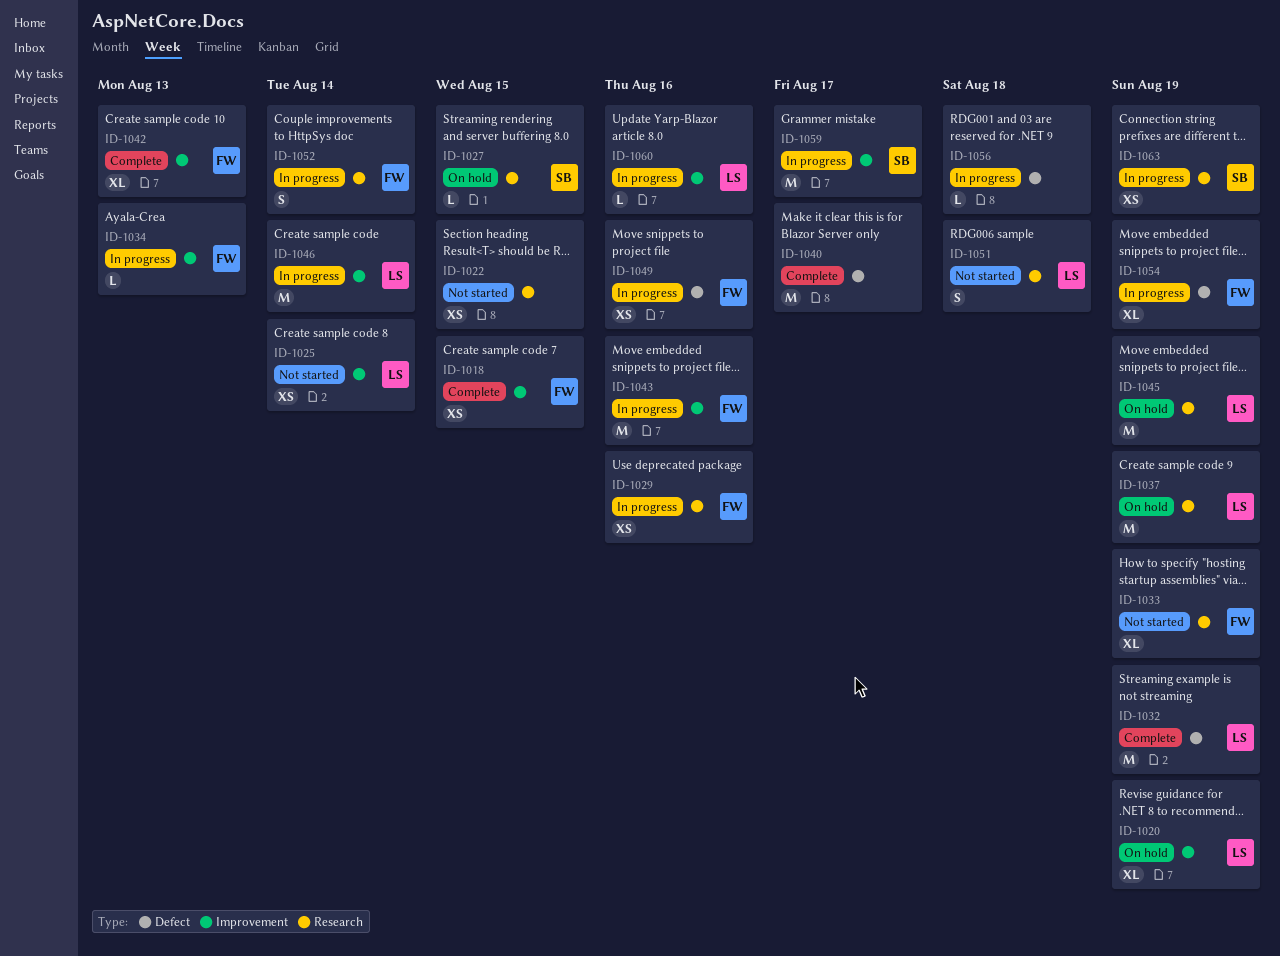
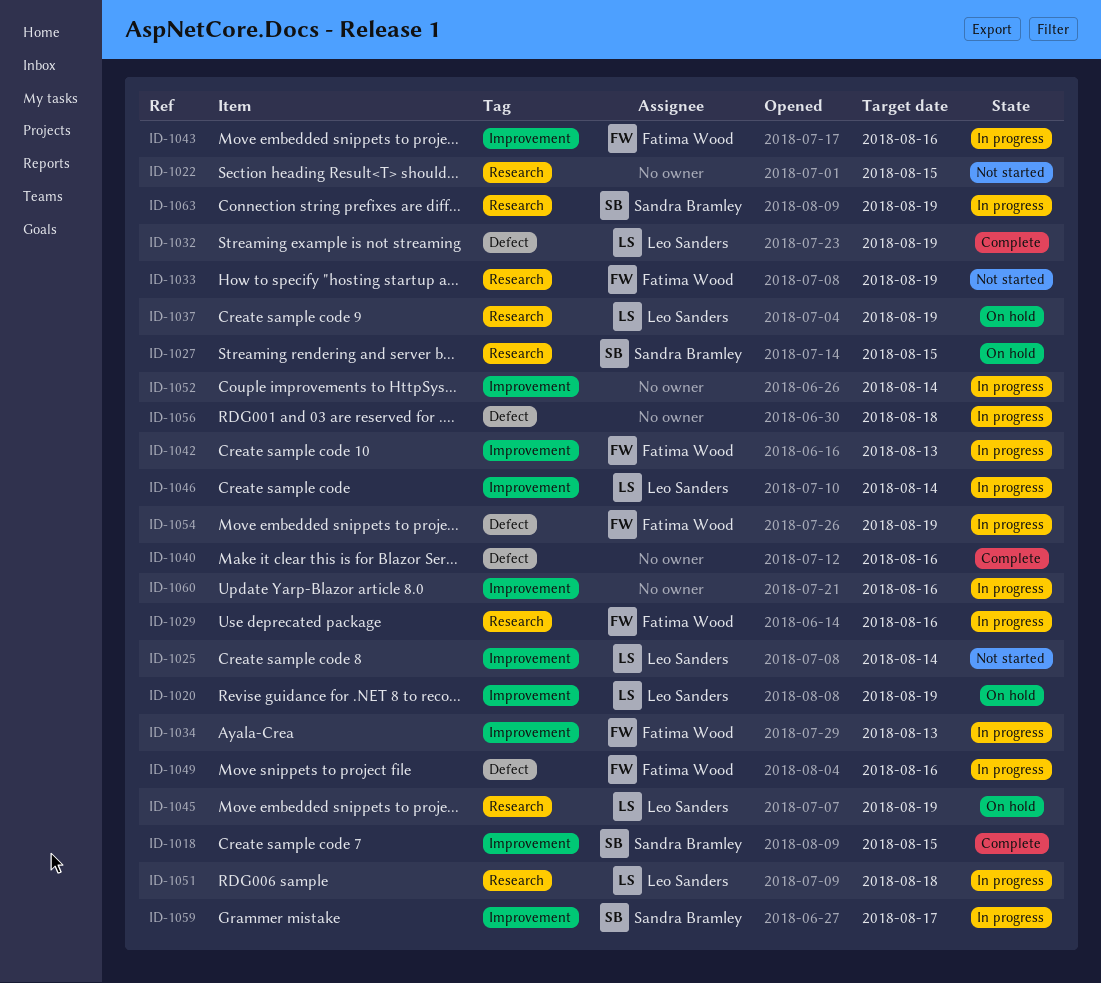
ID-1018, owner: Fatima Wood -> Sandra Bramley
ID-1040, due: Aug 17 -> Aug 16
ID-1042, status: Complete -> In progress
ID-1051, status: Not started -> In progress
ID-1052, owner: Fatima Wood -> none
ID-1052, label: Research -> Improvement
ID-1060, owner: Leo Sanders -> none

